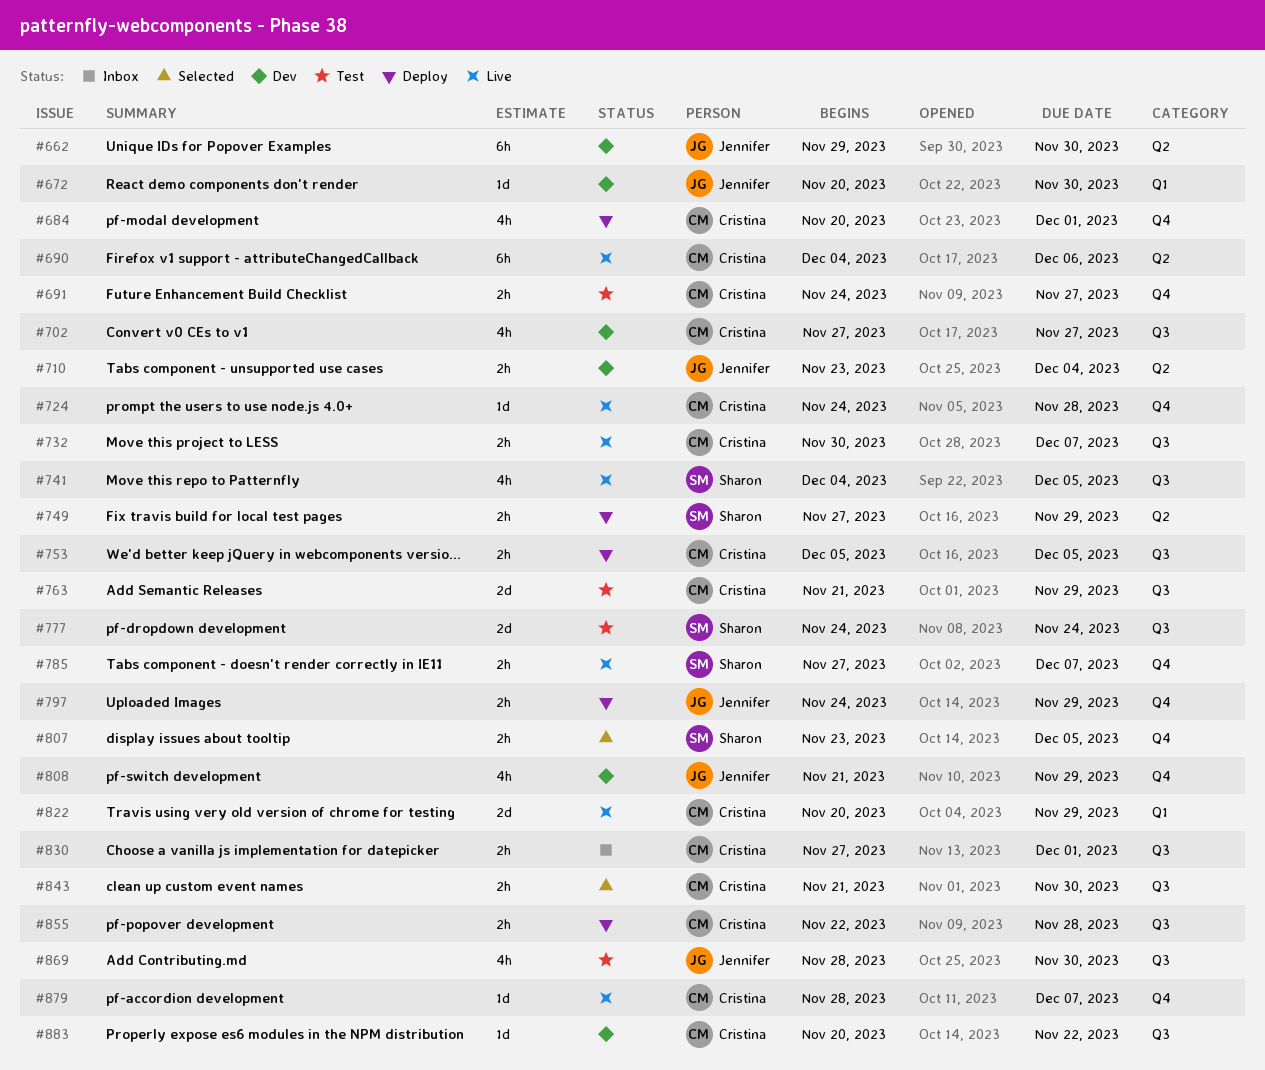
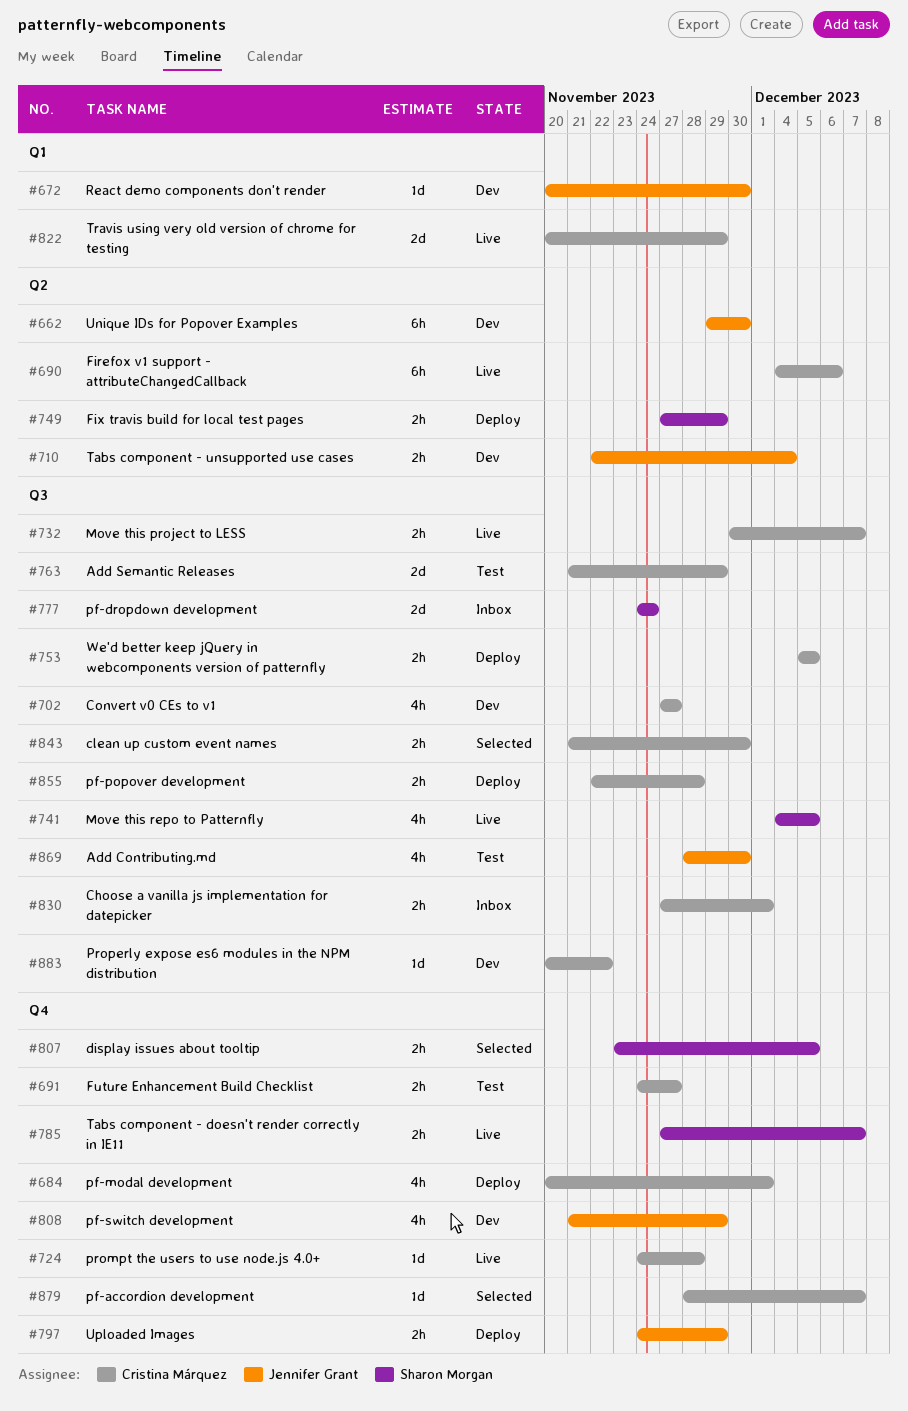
#710, start: Nov 23 -> Nov 22
#777, status: Test -> Inbox
#879, status: Live -> Selected

